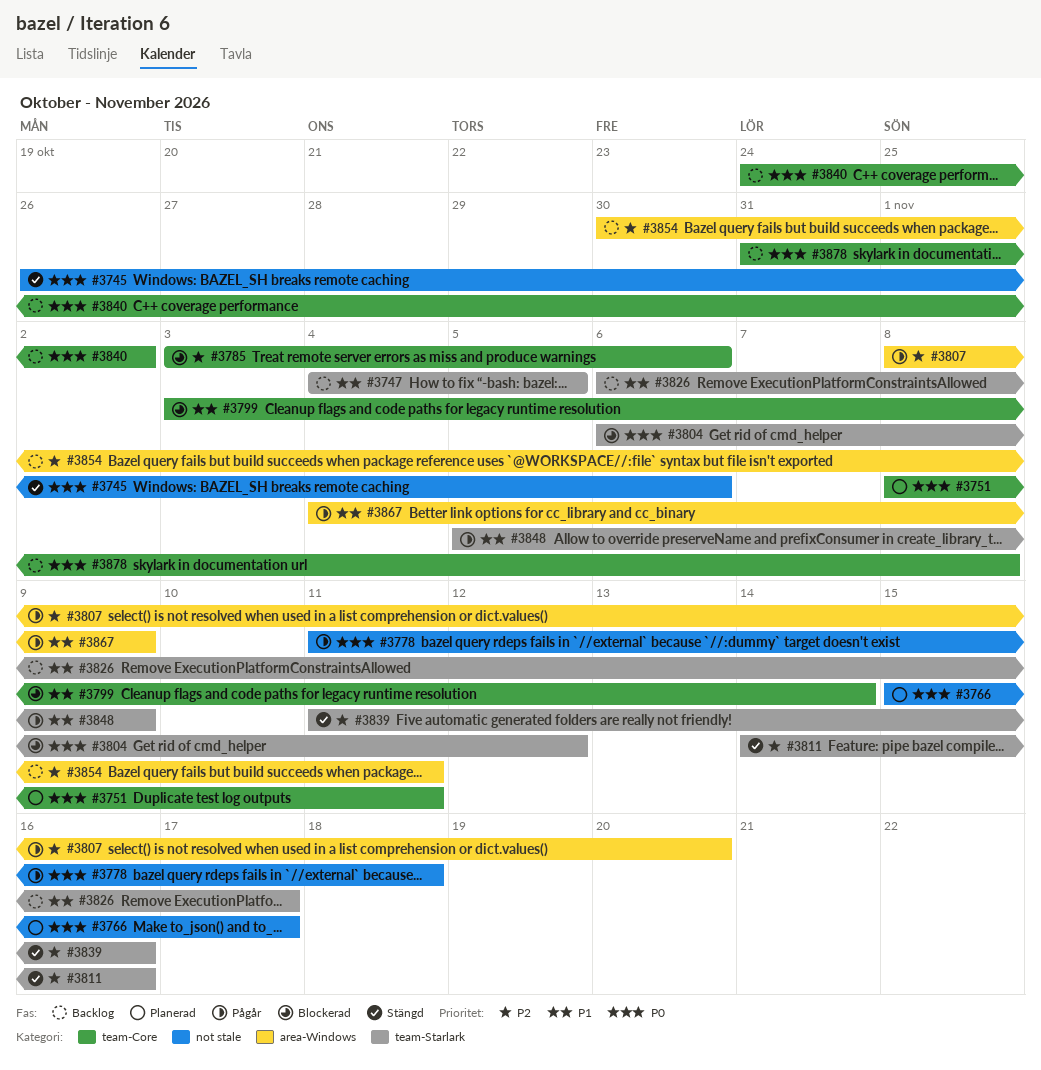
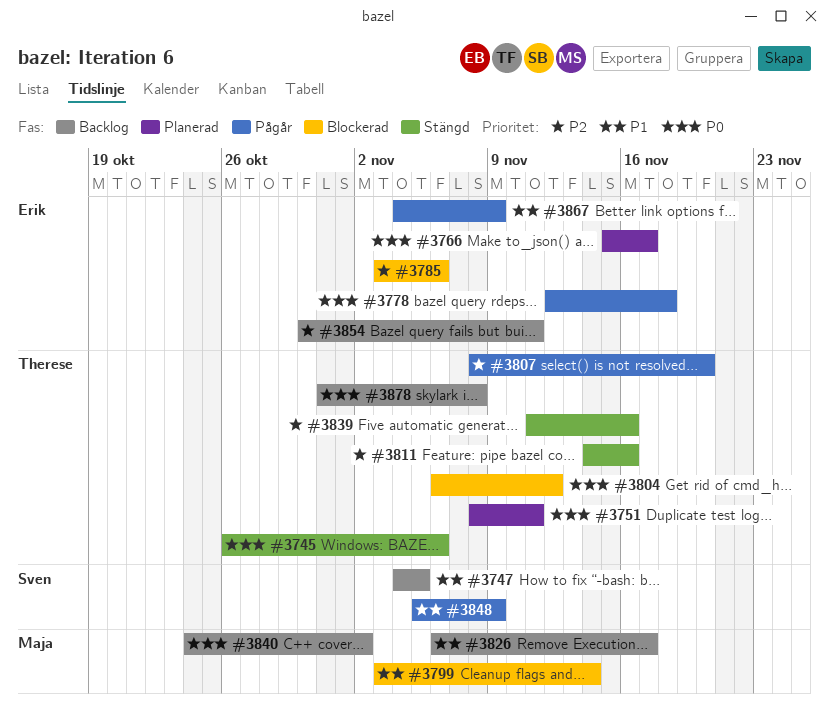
#3778, start: Nov 11 -> Nov 12

